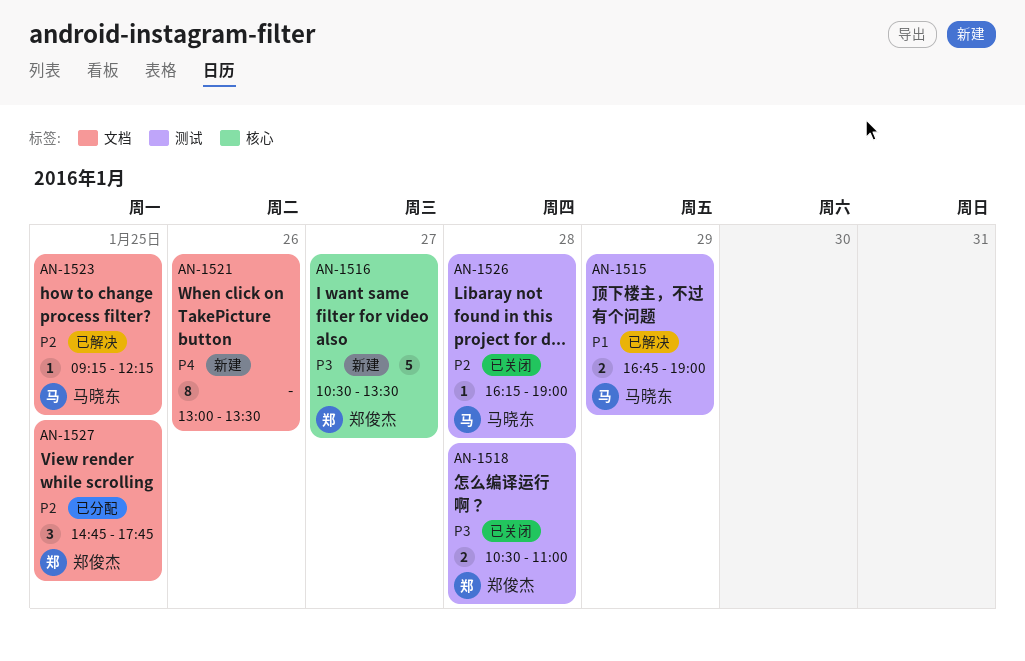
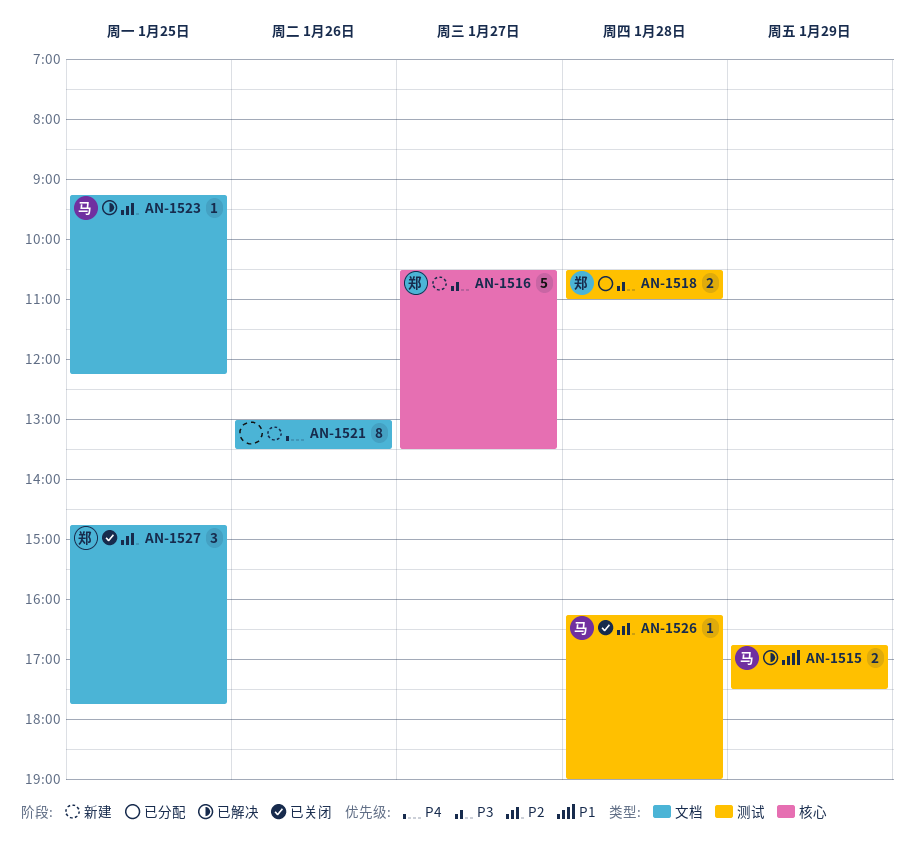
AN-1515, ends: 19:00 -> 17:30
AN-1518, status: 已关闭 -> 已分配
AN-1527, status: 已分配 -> 已关闭

